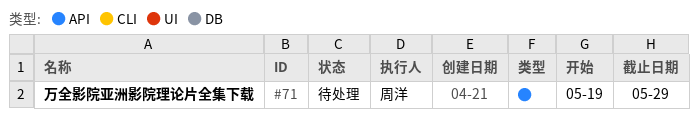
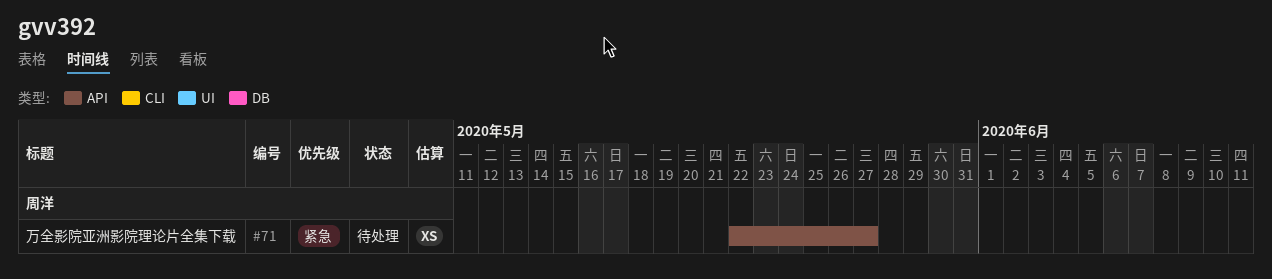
#71, start: May 19 -> May 22
#71, due: May 29 -> May 27

